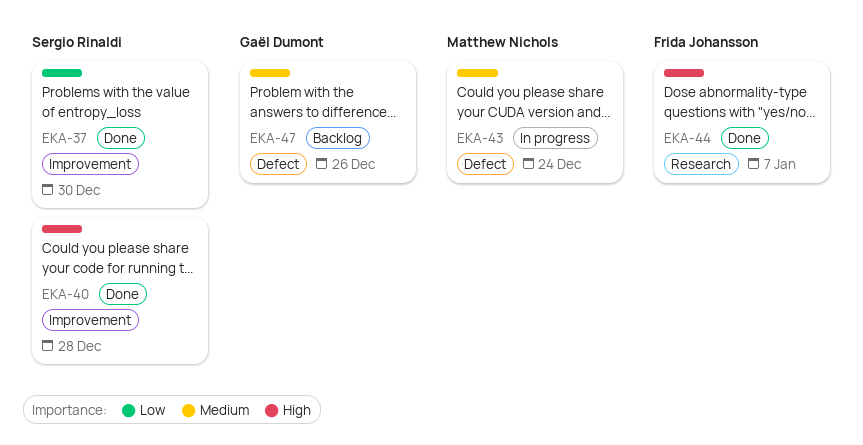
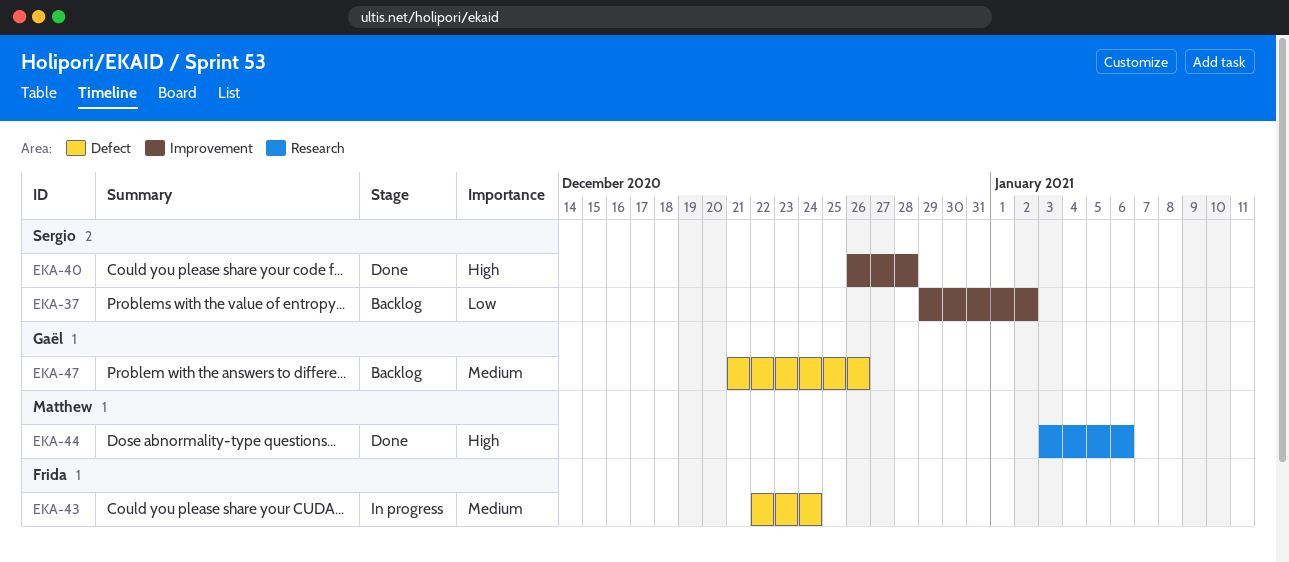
EKA-37, status: Done -> Backlog
EKA-37, due: Dec 30 -> Jan 2
EKA-43, owner: Matthew Nichols -> Frida Johansson
EKA-44, owner: Frida Johansson -> Matthew Nichols
EKA-44, due: Jan 7 -> Jan 6

